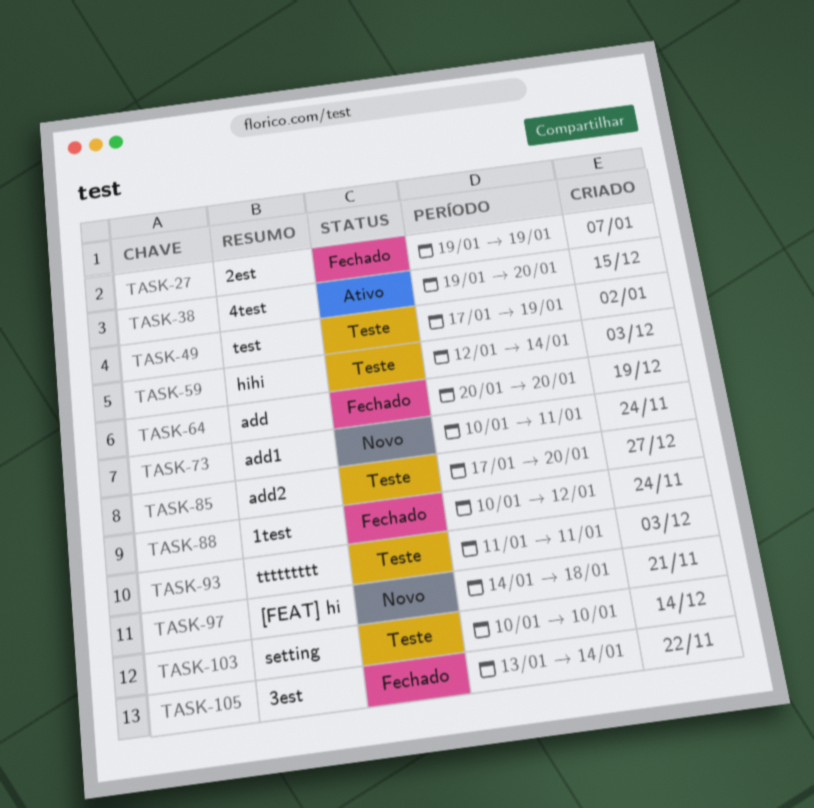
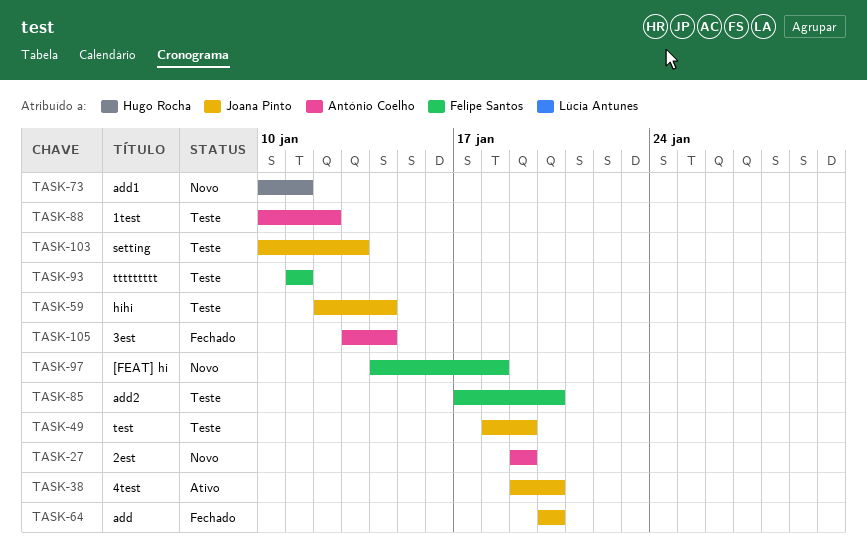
TASK-27, status: Fechado -> Novo
TASK-49, start: Jan 17 -> Jan 18
TASK-88, status: Fechado -> Teste
TASK-103, due: Jan 10 -> Jan 13

